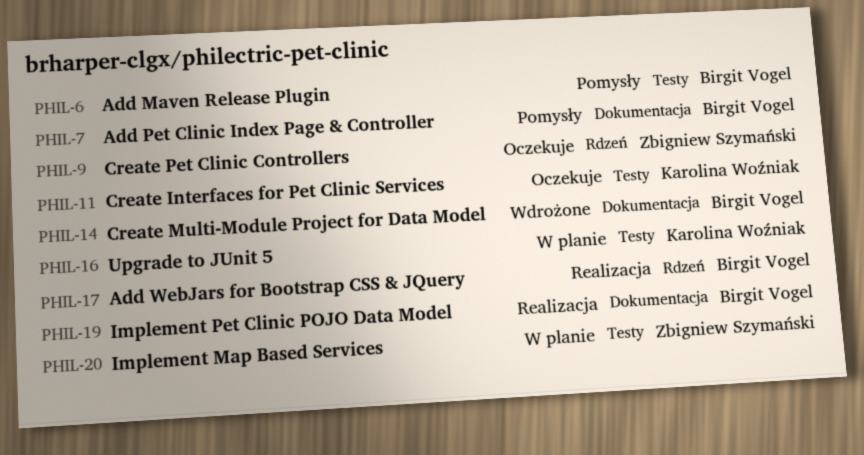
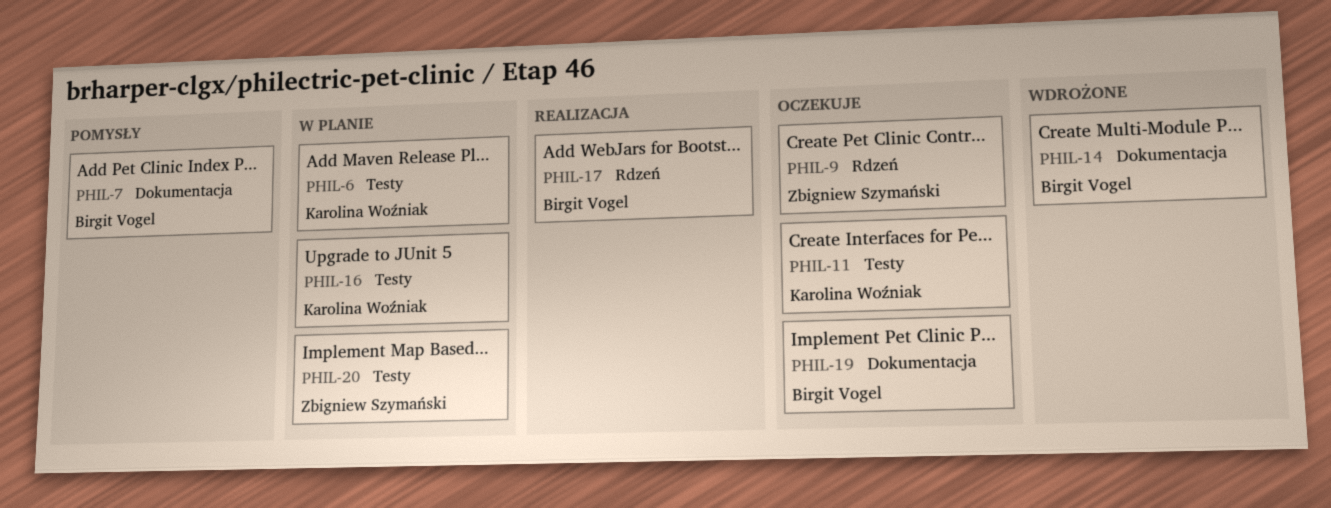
PHIL-6, status: Pomysły -> W planie
PHIL-6, owner: Birgit Vogel -> Karolina Woźniak
PHIL-19, status: Realizacja -> Oczekuje

